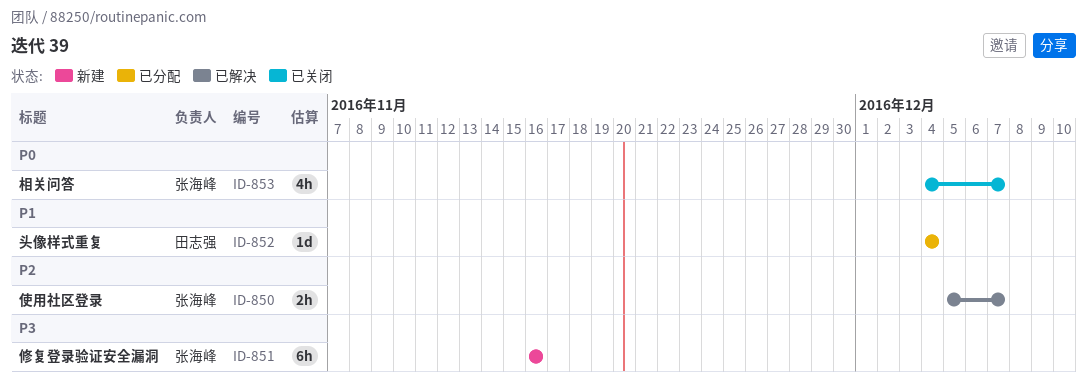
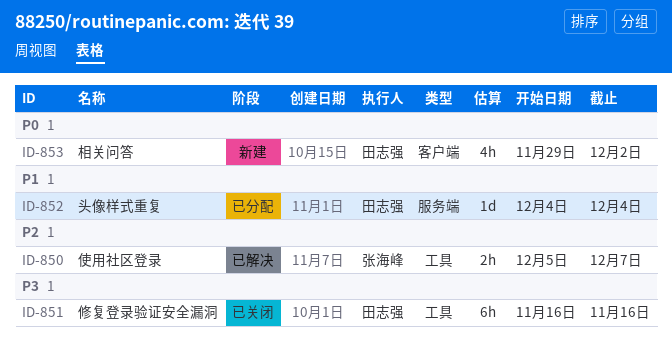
ID-851, status: 新建 -> 已关闭
ID-851, owner: 张海峰 -> 田志强
ID-853, status: 已关闭 -> 新建
ID-853, owner: 张海峰 -> 田志强
ID-853, start: Dec 4 -> Nov 29
ID-853, due: Dec 7 -> Dec 2

